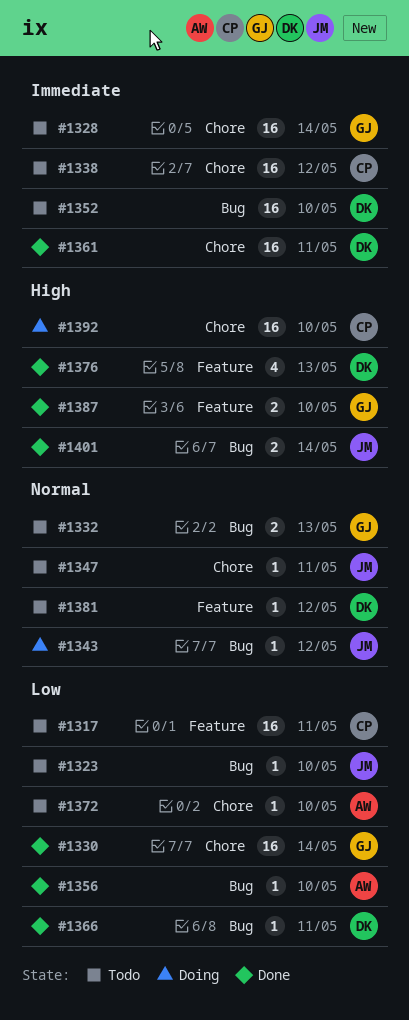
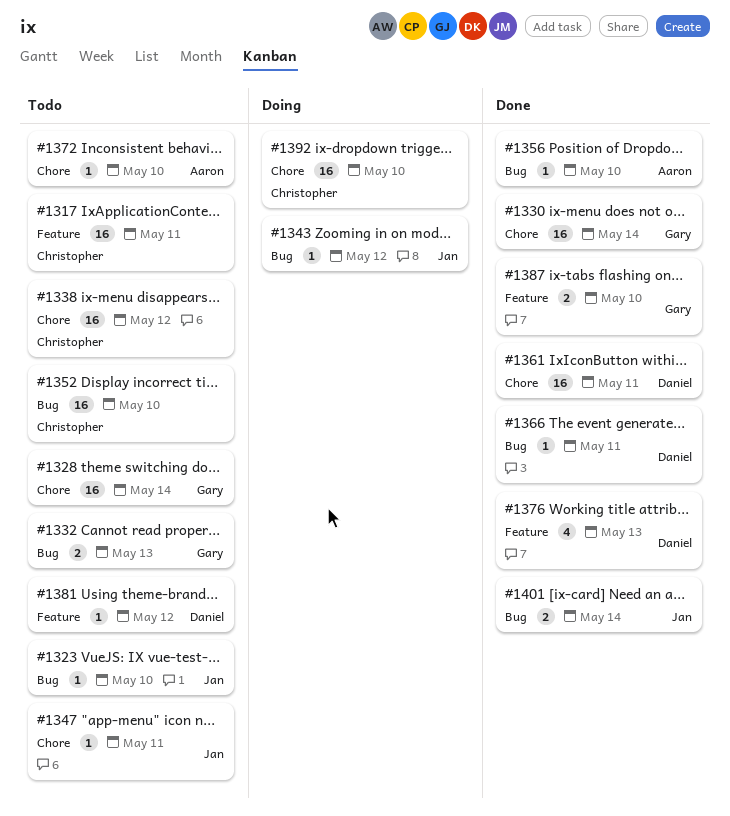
#1352, owner: Daniel -> Christopher

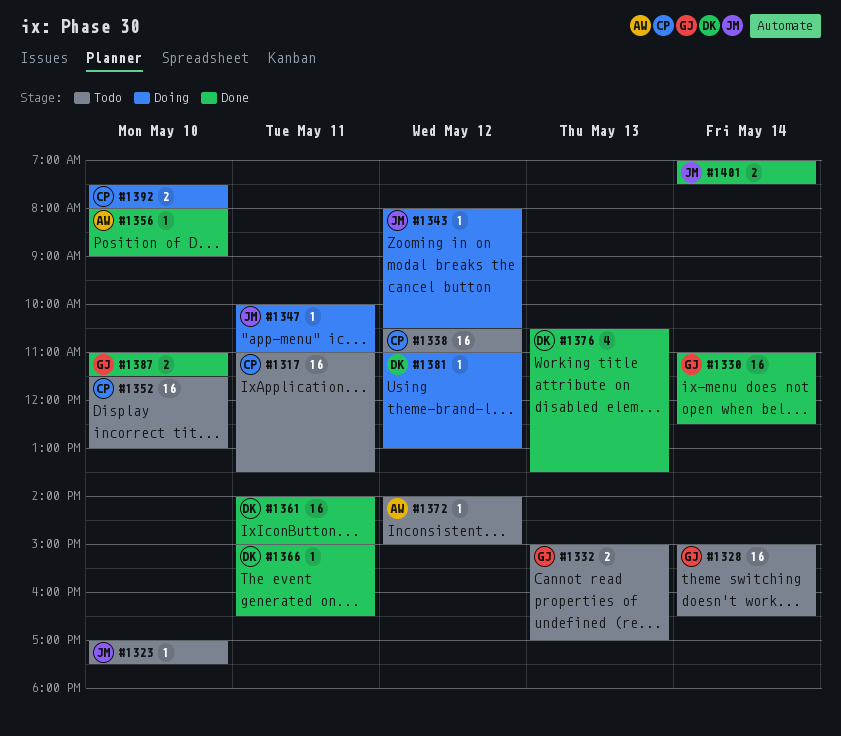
#1347, status: Todo -> Doing
#1372, day: May 10 -> May 12
#1381, status: Todo -> Doing
#1392, estimate: 16 -> 2

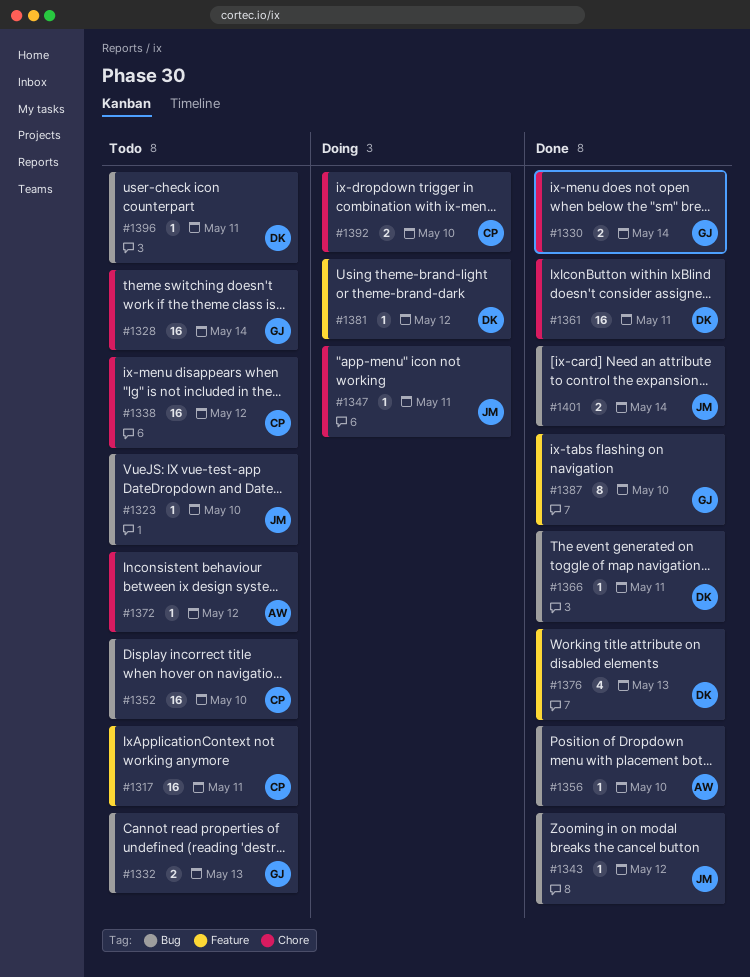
#1330, estimate: 16 -> 2
#1343, status: Doing -> Done
#1387, estimate: 2 -> 8
#1396: none -> present

